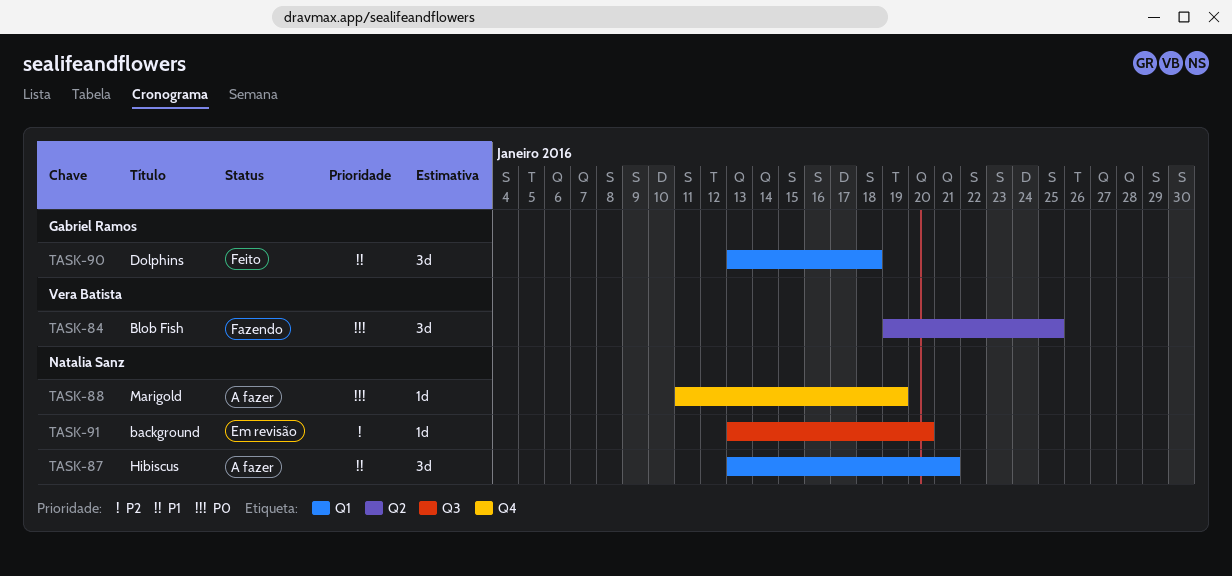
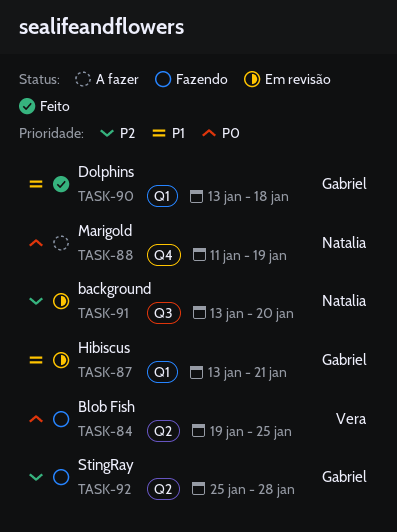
TASK-87, status: A fazer -> Em revisão
TASK-87, owner: Natalia Sanz -> Gabriel Ramos
TASK-92: none -> present

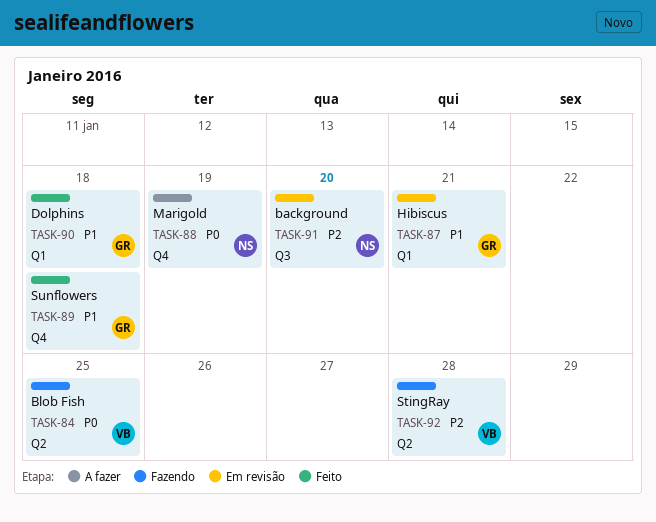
TASK-89: none -> present
TASK-92, owner: Gabriel -> Vera

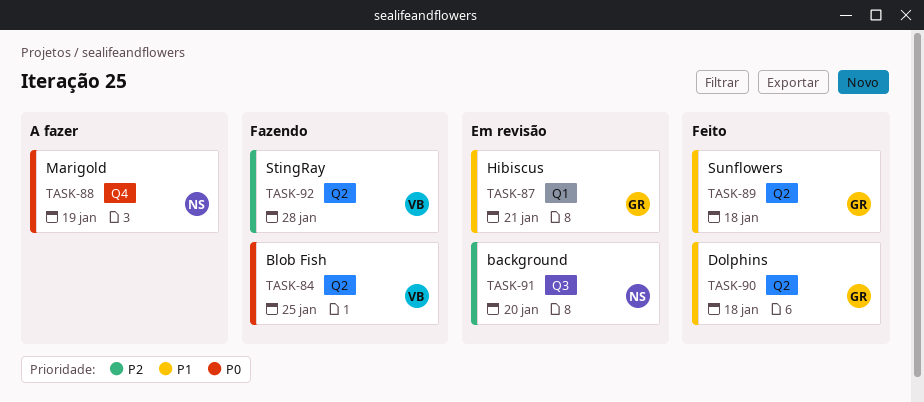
TASK-89, label: Q4 -> Q2
TASK-90, label: Q1 -> Q2

